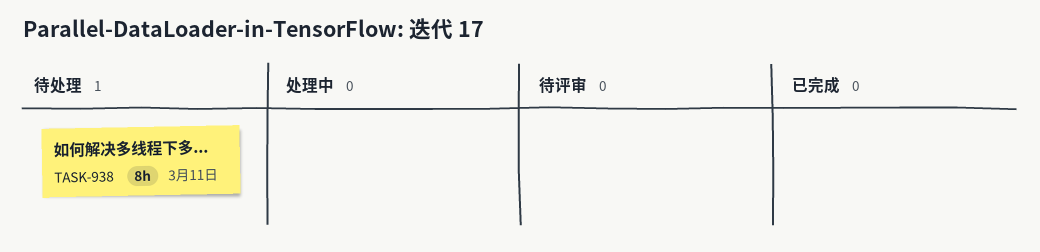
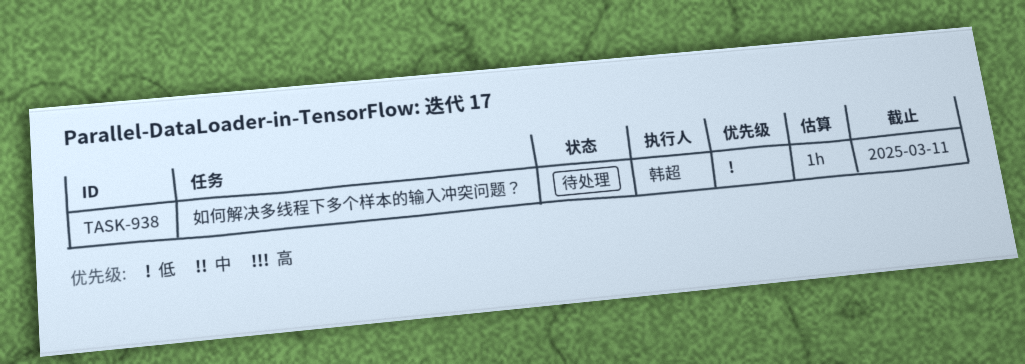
TASK-938, estimate: 8h -> 1h

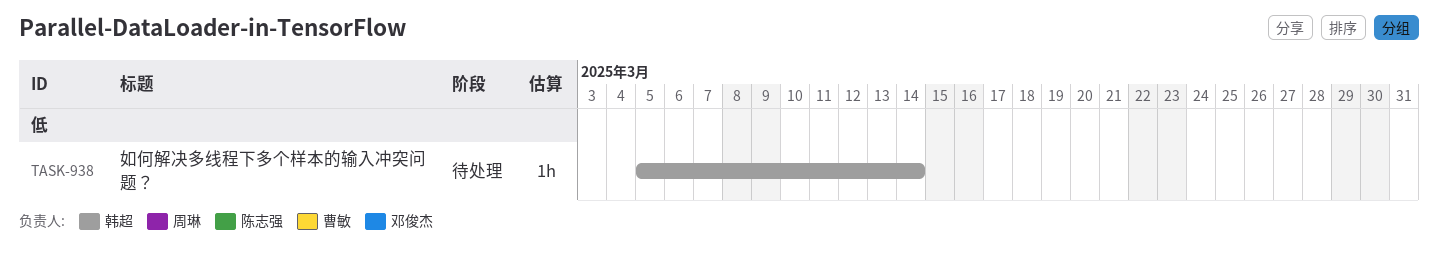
TASK-938, due: Mar 11 -> Mar 14

